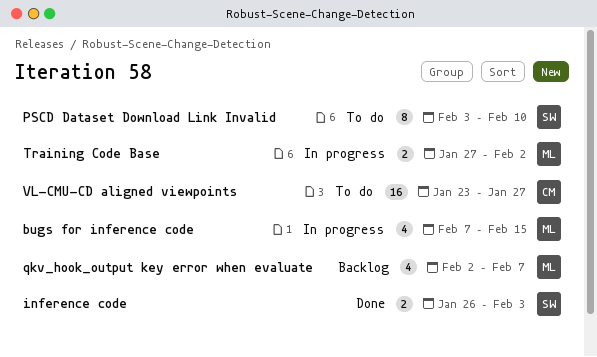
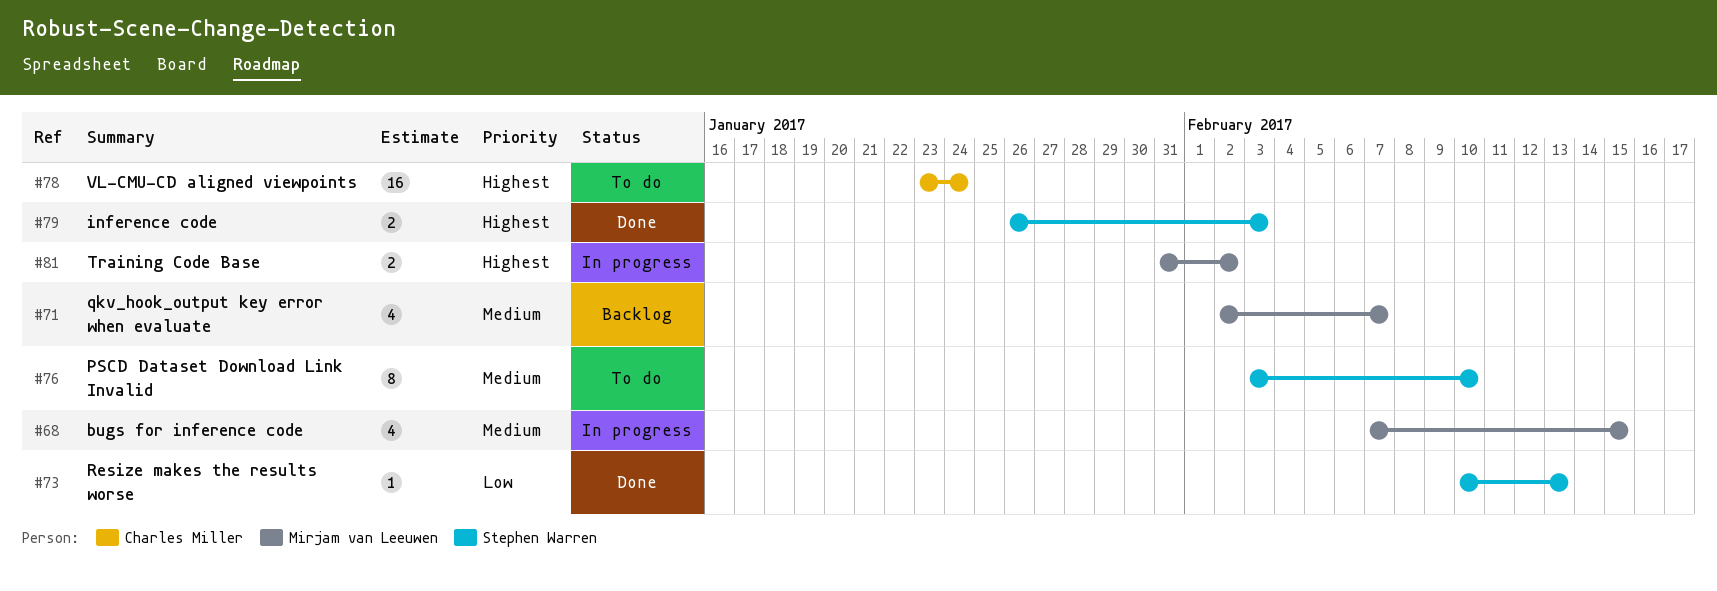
Resize makes the results worse: none -> present
Training Code Base, start: Jan 27 -> Jan 31
VL-CMU-CD aligned viewpoints, due: Jan 27 -> Jan 24

